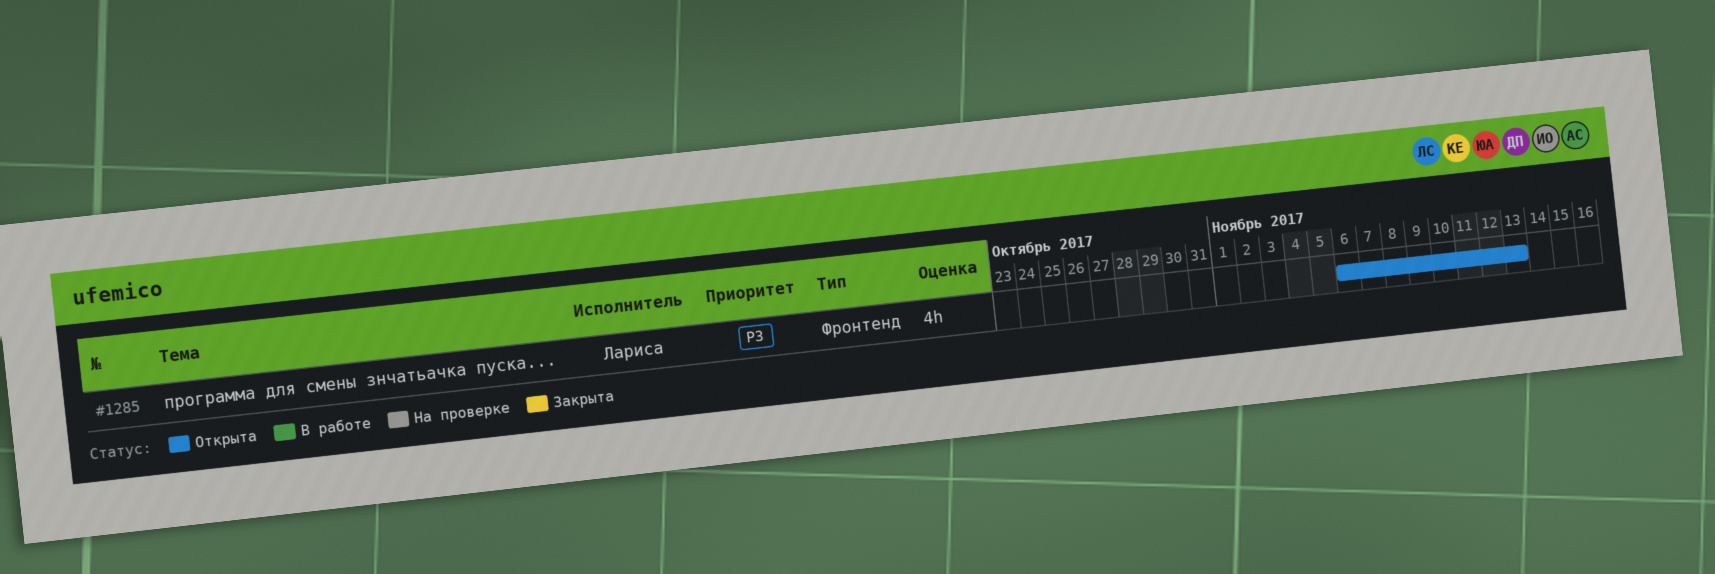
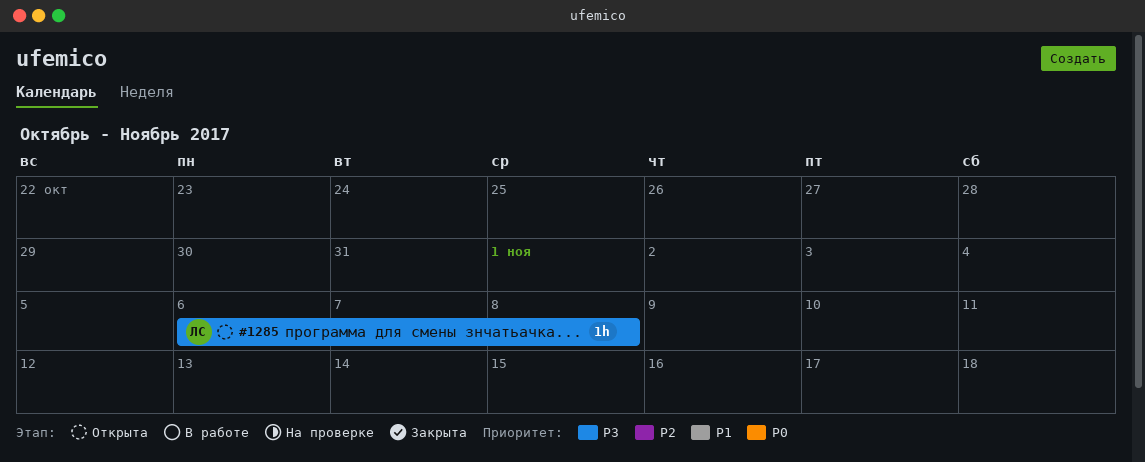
#1285, estimate: 4h -> 1h
#1285, due: Nov 13 -> Nov 8

